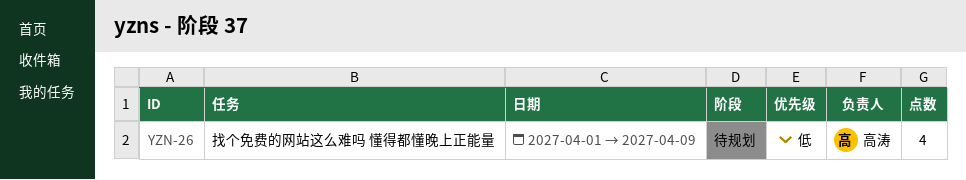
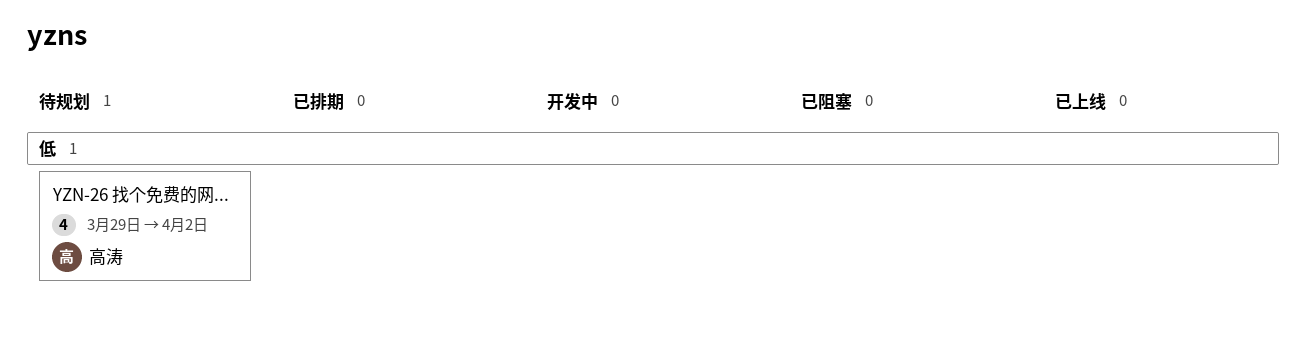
YZN-26, start: Apr 1 -> Mar 29
YZN-26, due: Apr 9 -> Apr 2

